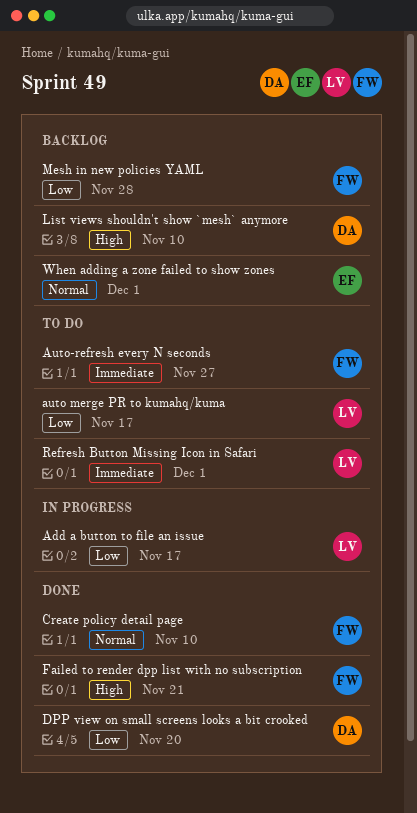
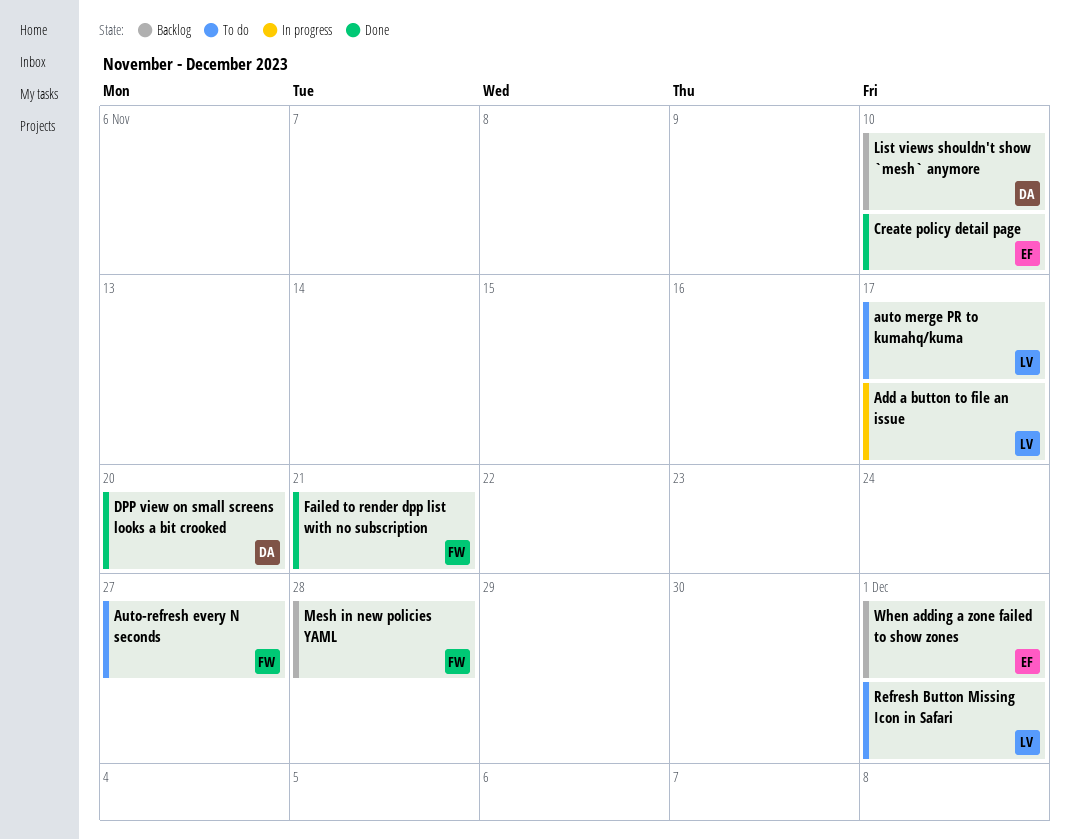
Create policy detail page, owner: FW -> EF

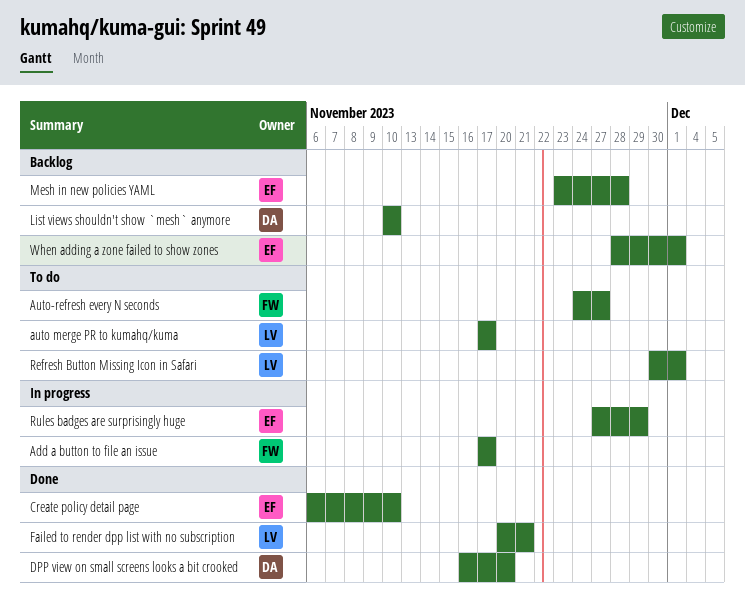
Add a button to file an issue, owner: LV -> FW
Failed to render dpp list with no subscription, owner: FW -> LV
Mesh in new policies YAML, owner: FW -> EF
Rules badges are surprisingly huge: none -> present

